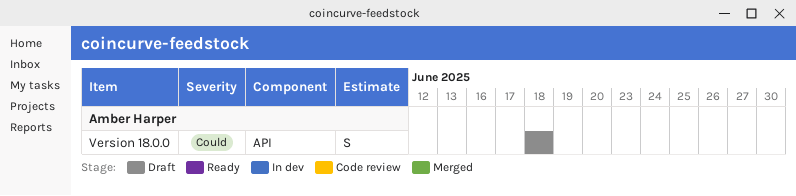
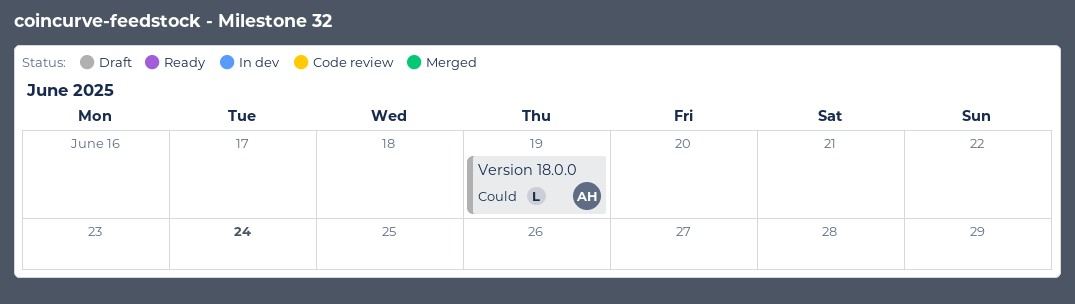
Version 18.0.0, estimate: S -> L
Version 18.0.0, due: Jun 18 -> Jun 19

